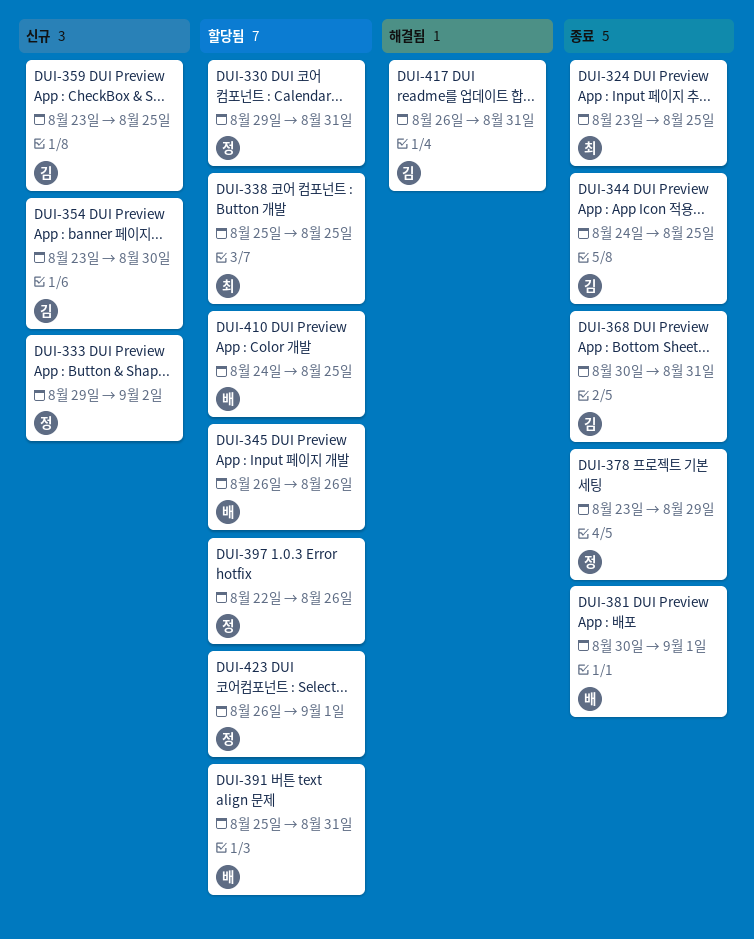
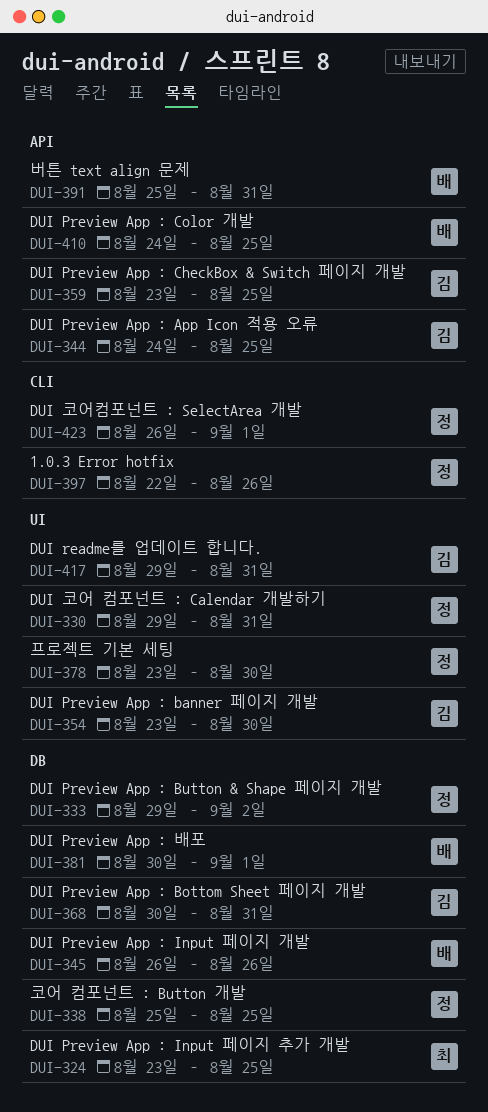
DUI-338, owner: 최 -> 정
DUI-378, due: Aug 29 -> Aug 30
DUI-417, start: Aug 26 -> Aug 29

